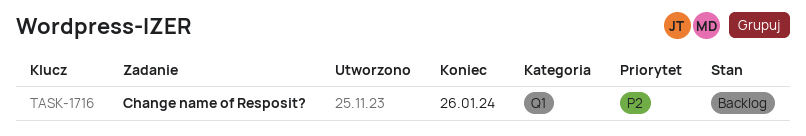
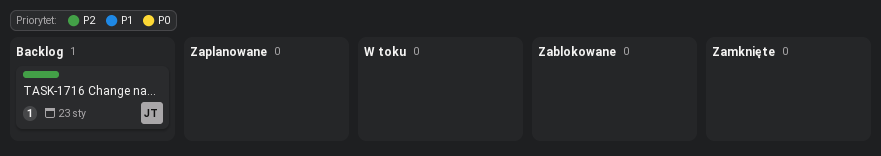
TASK-1716, due: Jan 26 -> Jan 23

